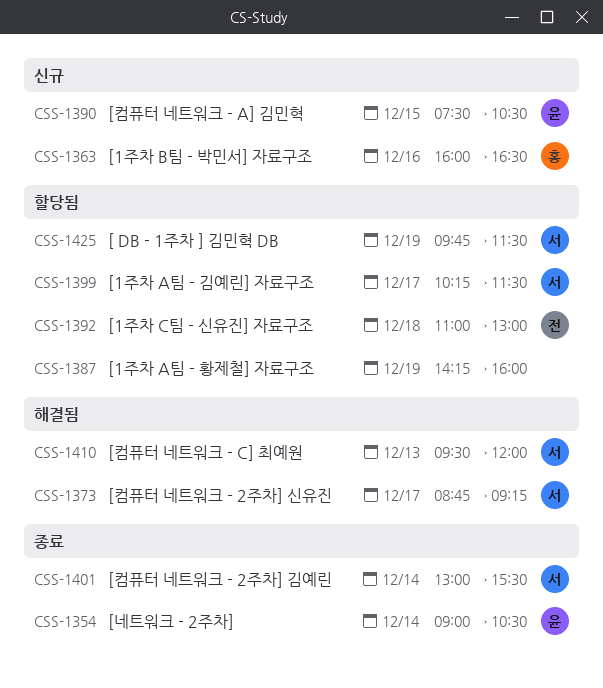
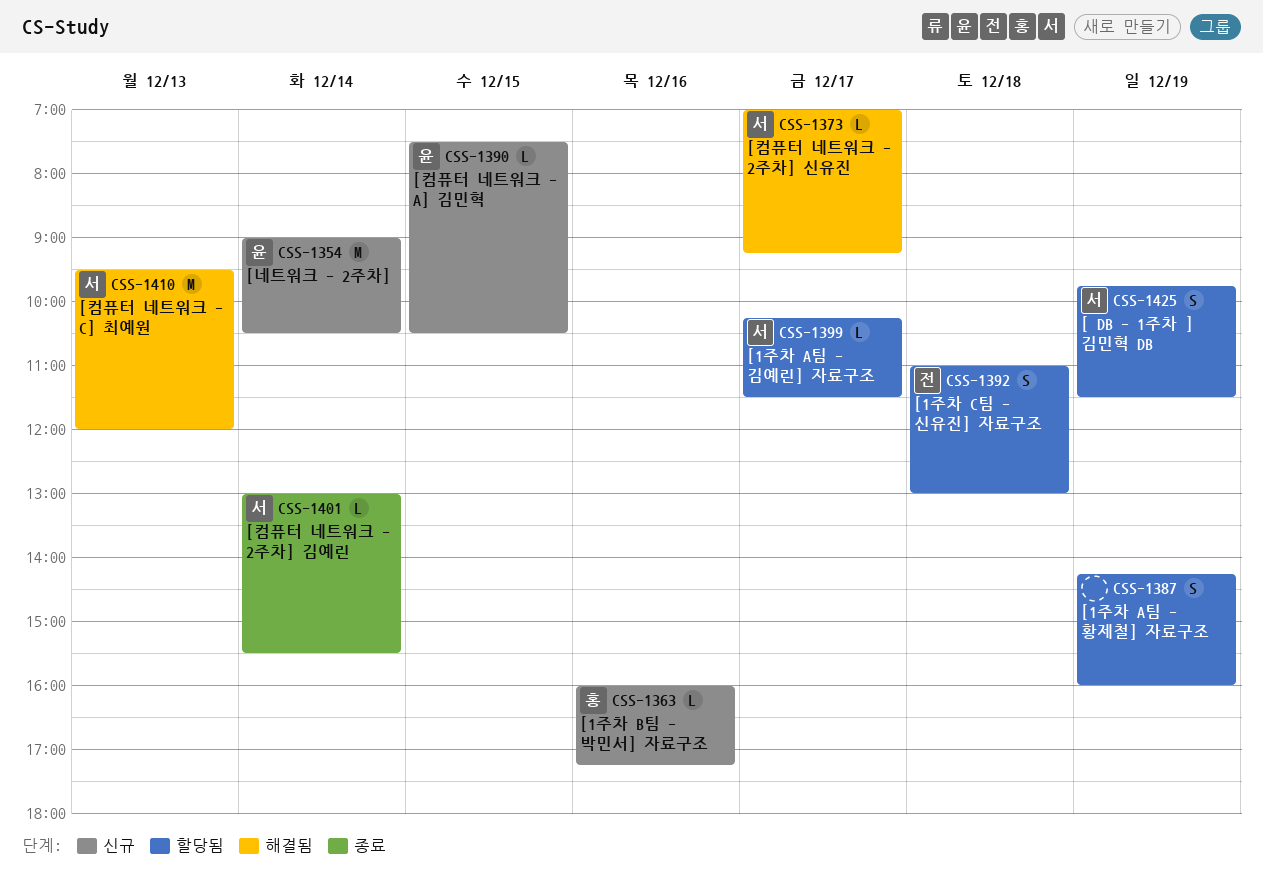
CSS-1354, status: 종료 -> 신규
CSS-1363, ends: 16:30 -> 17:15
CSS-1373, begins: 08:45 -> 07:00

